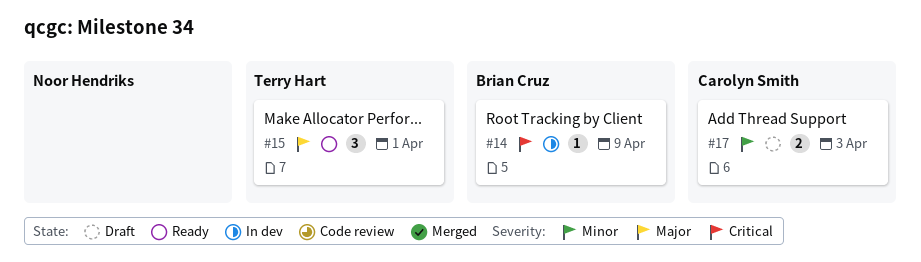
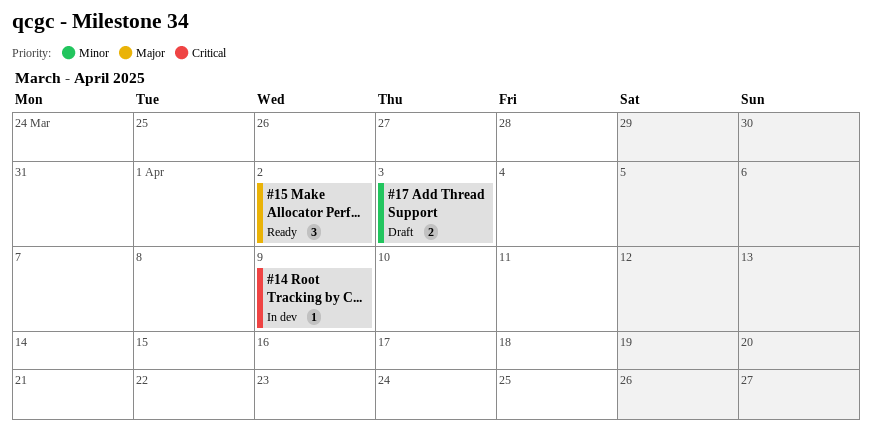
#15, due: Apr 1 -> Apr 2

